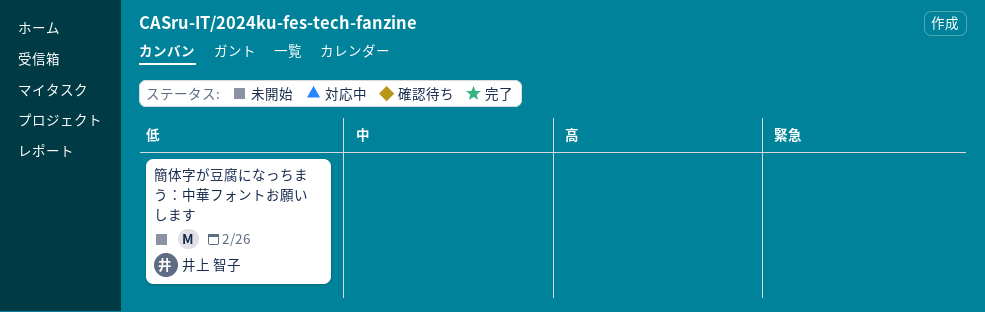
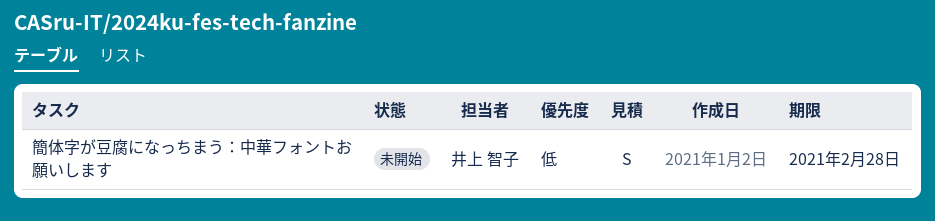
簡体字が豆腐になっちまう：中華フォントお願いします, estimate: M -> S
簡体字が豆腐になっちまう：中華フォントお願いします, due: Feb 26 -> Feb 28

